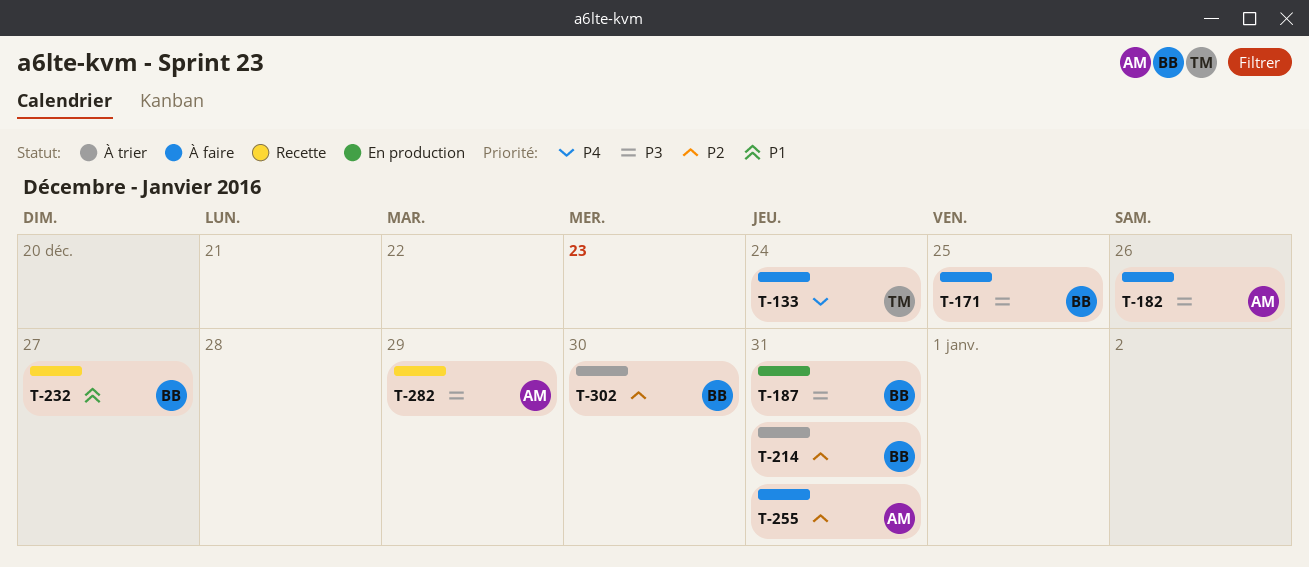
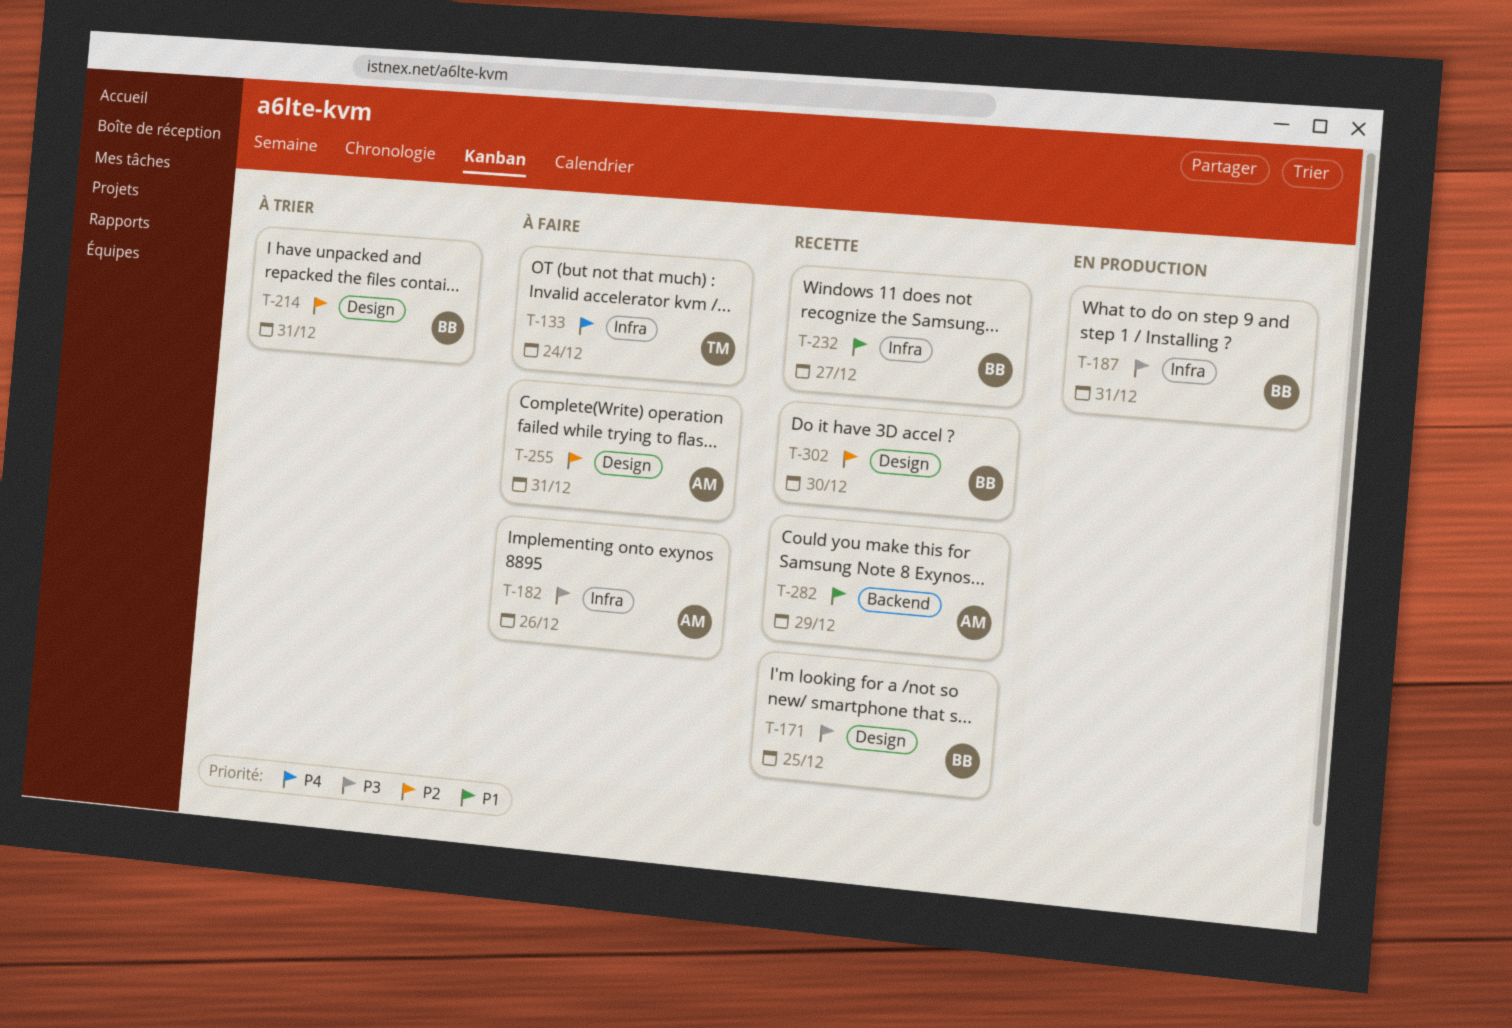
T-171, status: À faire -> Recette
T-282, priority: P3 -> P1
T-302, status: À trier -> Recette

